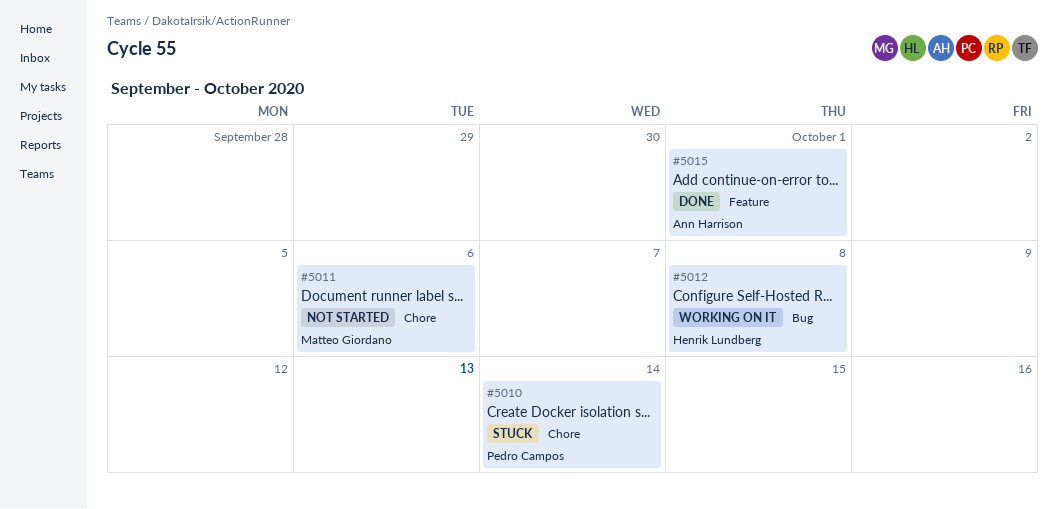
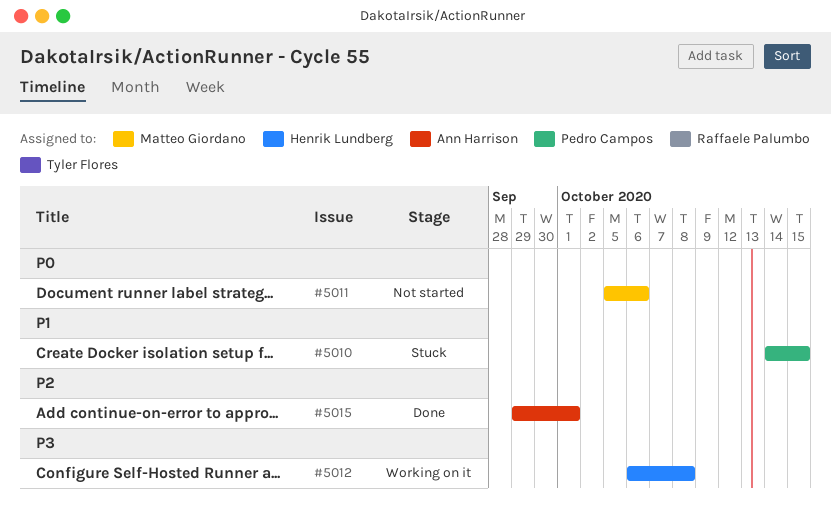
#5010, due: Oct 14 -> Oct 15

